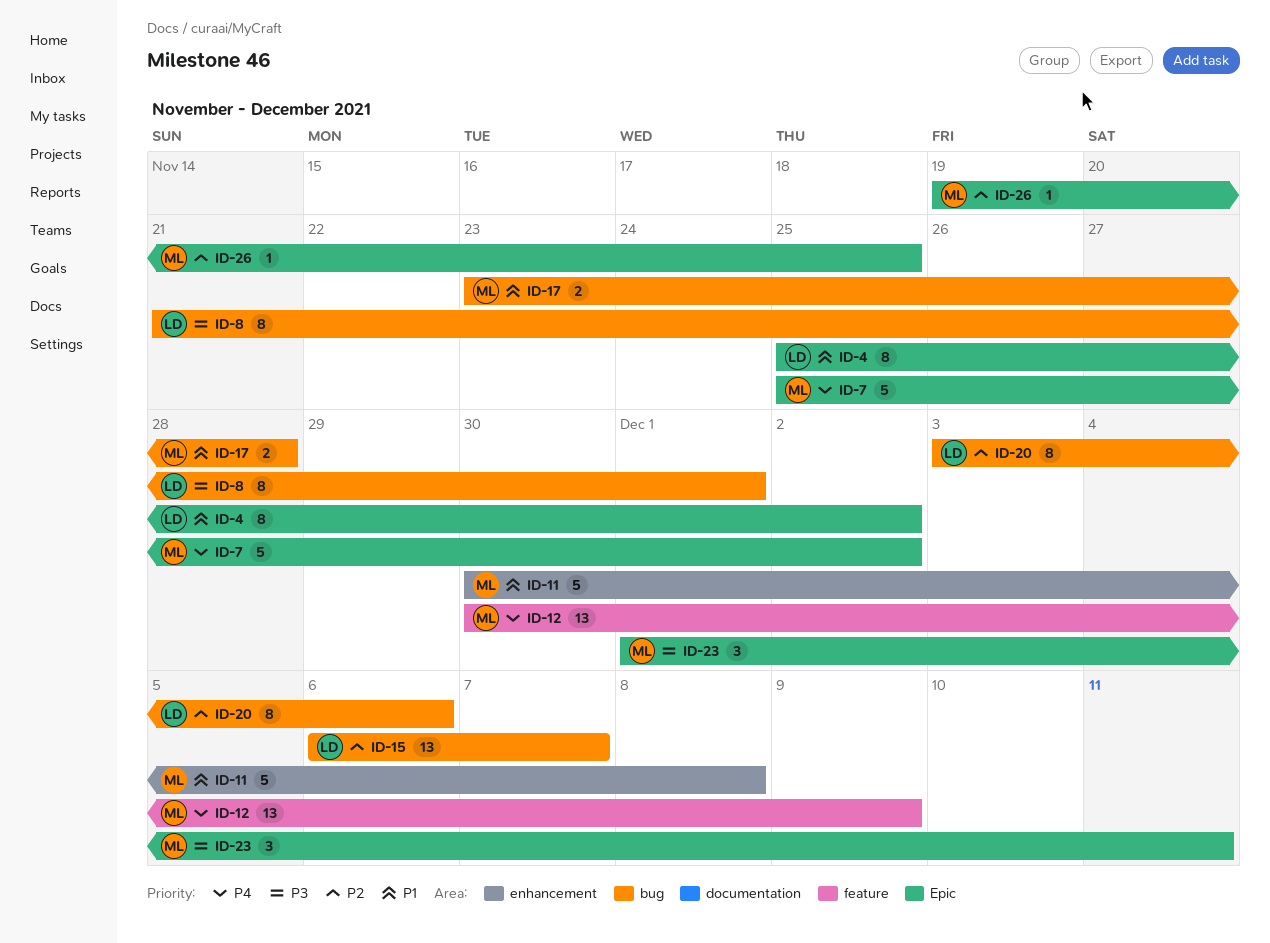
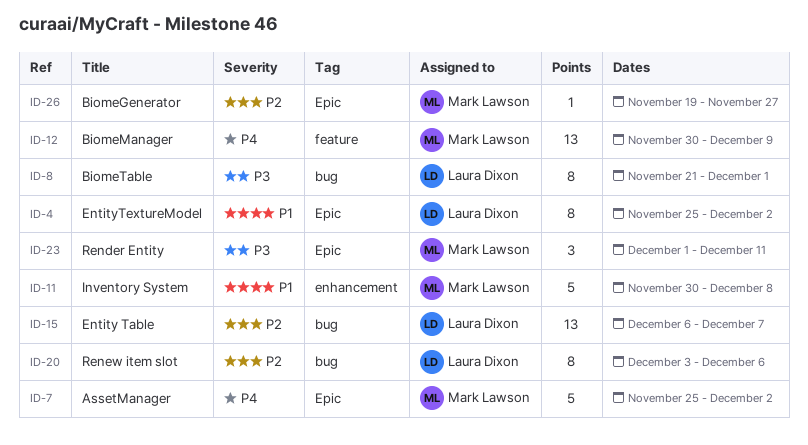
ID-17: present -> none
ID-26, due: Nov 25 -> Nov 27

